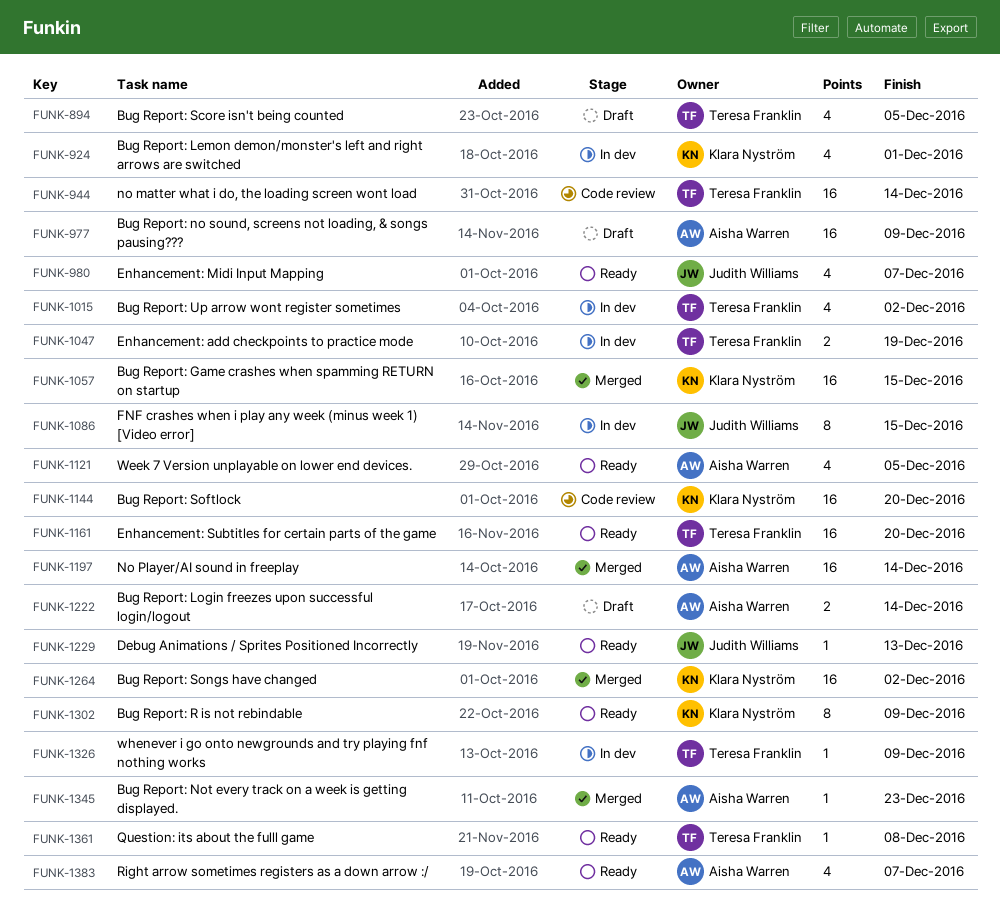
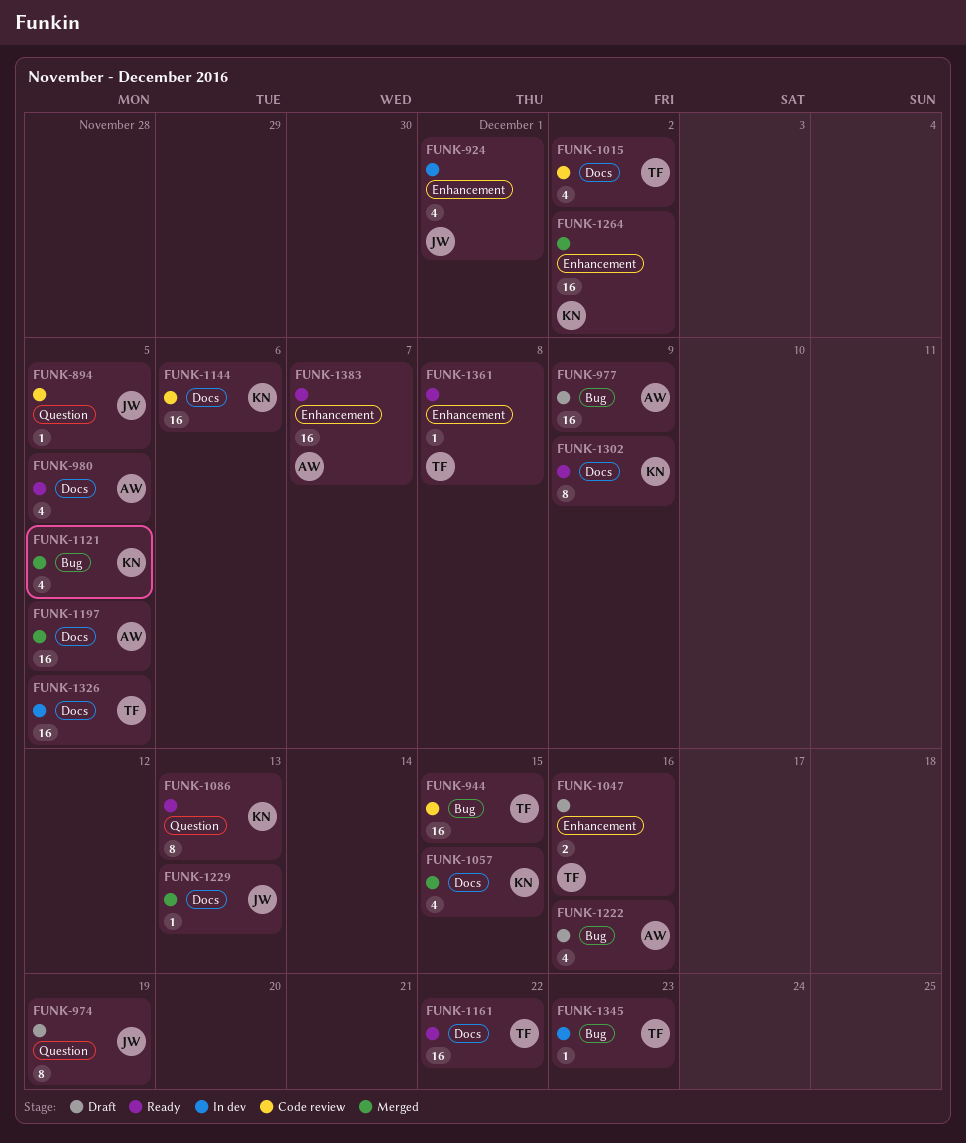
FUNK-894, status: Draft -> Code review
FUNK-894, owner: Teresa Franklin -> Judith Williams
FUNK-894, estimate: 4 -> 1
FUNK-924, owner: Klara Nyström -> Judith Williams
FUNK-944, due: Dec 14 -> Dec 15
FUNK-974: none -> present
FUNK-980, owner: Judith Williams -> Aisha Warren
FUNK-980, due: Dec 7 -> Dec 5
FUNK-1015, status: In dev -> Code review
FUNK-1047, status: In dev -> Draft
FUNK-1047, due: Dec 19 -> Dec 16
FUNK-1057, estimate: 16 -> 4
FUNK-1086, status: In dev -> Ready
FUNK-1086, owner: Judith Williams -> Klara Nyström
FUNK-1086, due: Dec 15 -> Dec 13
FUNK-1121, status: Ready -> Merged
FUNK-1121, owner: Aisha Warren -> Klara Nyström
FUNK-1144, due: Dec 20 -> Dec 6
FUNK-1161, due: Dec 20 -> Dec 22
FUNK-1197, due: Dec 14 -> Dec 5
FUNK-1222, estimate: 2 -> 4
FUNK-1222, due: Dec 14 -> Dec 16
FUNK-1229, status: Ready -> Merged
FUNK-1326, estimate: 1 -> 16
FUNK-1326, due: Dec 9 -> Dec 5
FUNK-1345, status: Merged -> In dev
FUNK-1345, owner: Aisha Warren -> Teresa Franklin
FUNK-1383, estimate: 4 -> 16

